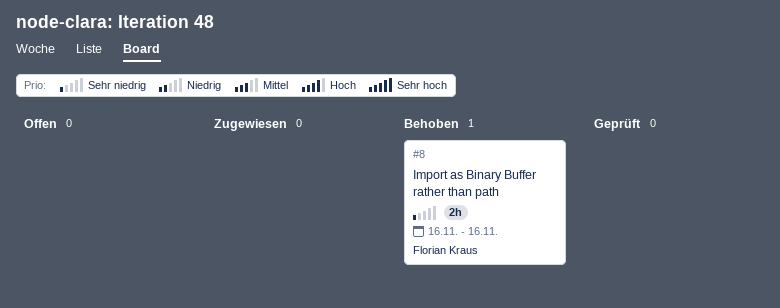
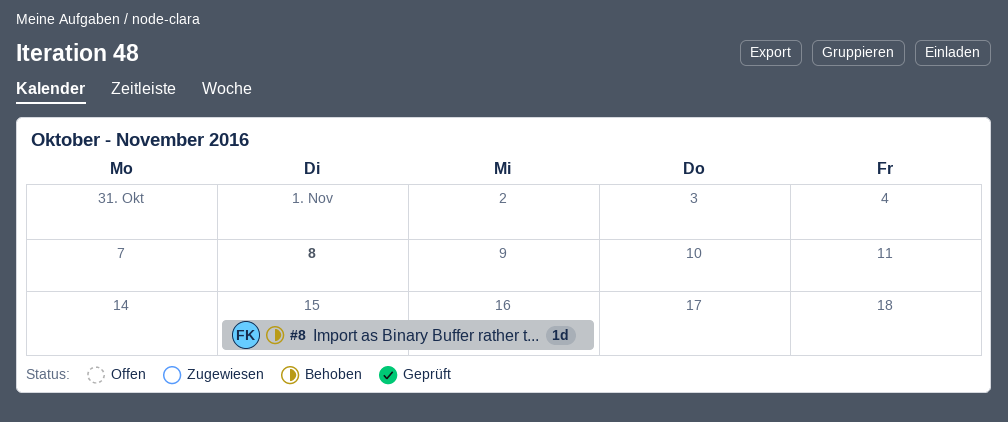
#8, estimate: 2h -> 1d
#8, start: Nov 16 -> Nov 15

